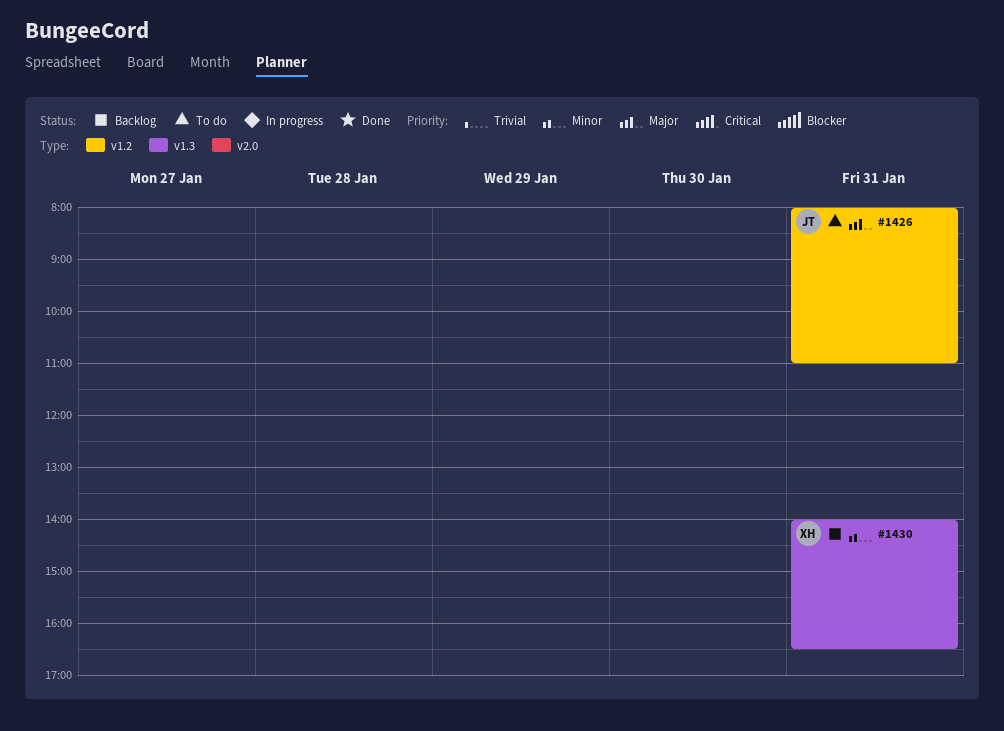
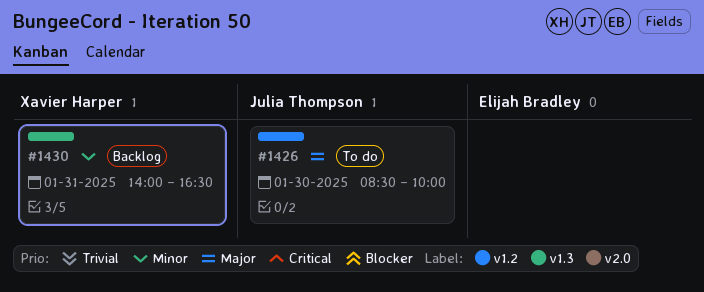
#1426, day: Jan 31 -> Jan 30
#1426, begins: 08:00 -> 08:30
#1426, ends: 11:00 -> 10:00

